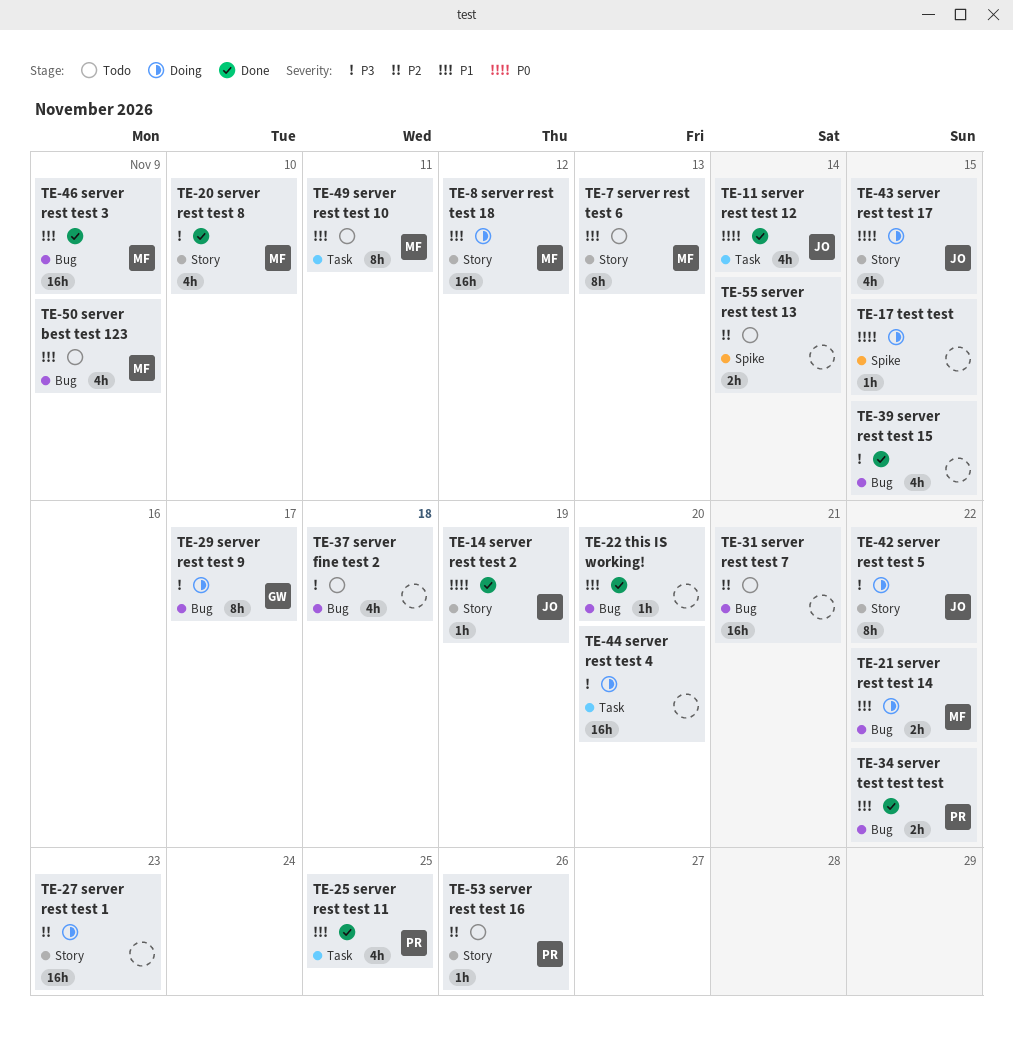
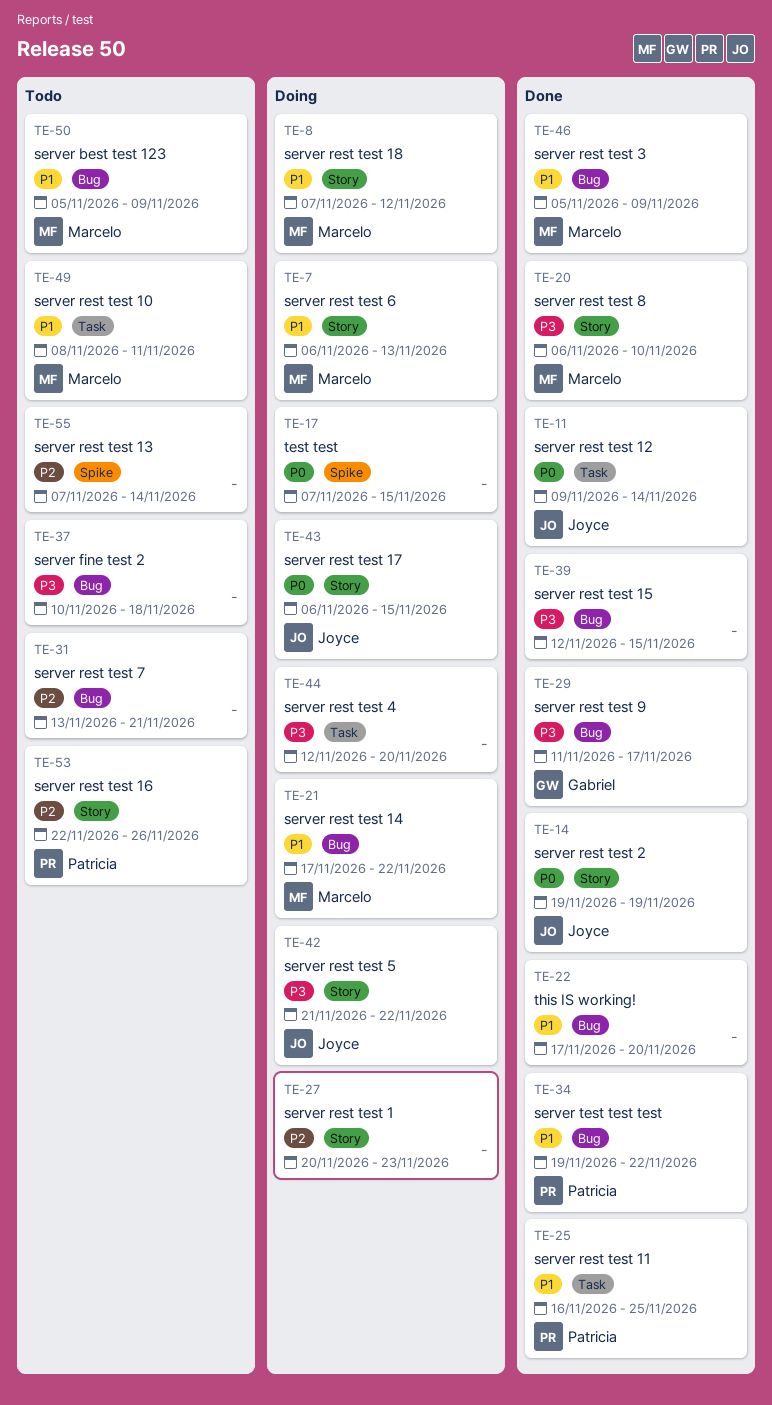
TE-7, status: Todo -> Doing
TE-29, status: Doing -> Done

